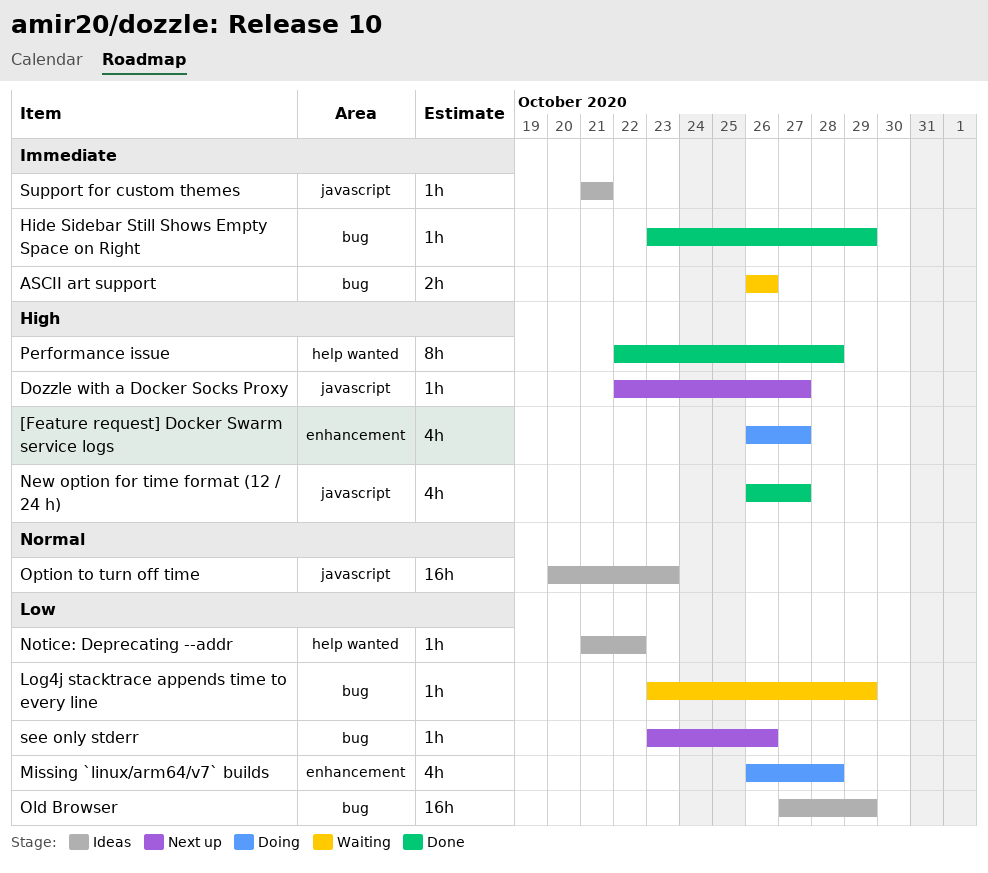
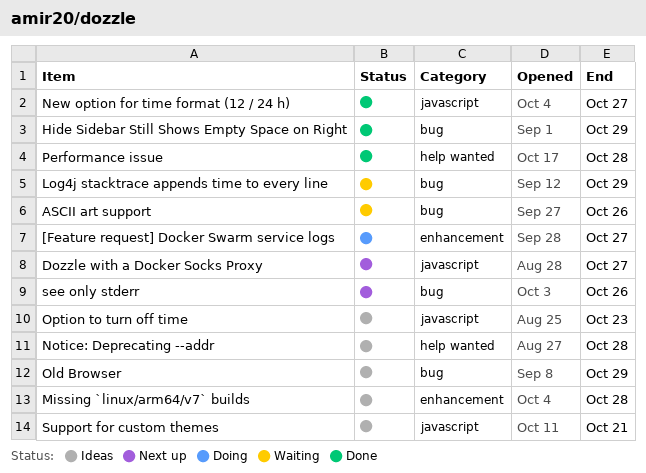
Missing `linux/arm64/v7` builds, status: Doing -> Ideas
Notice: Deprecating --addr, due: Oct 22 -> Oct 28

